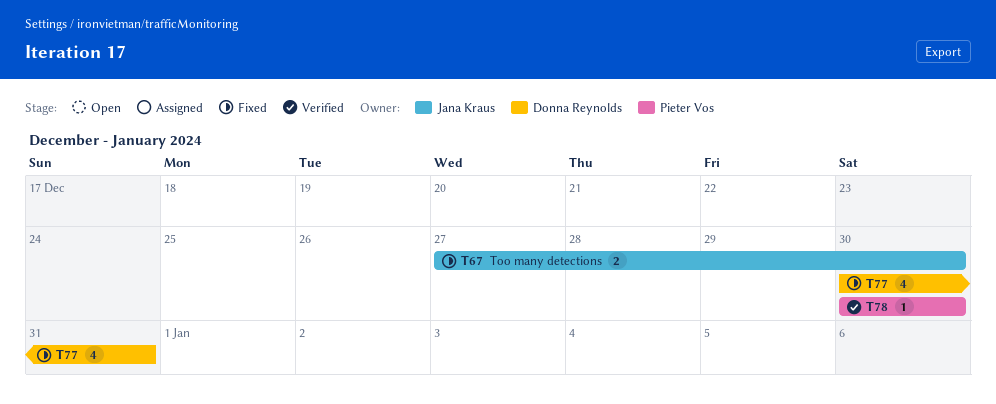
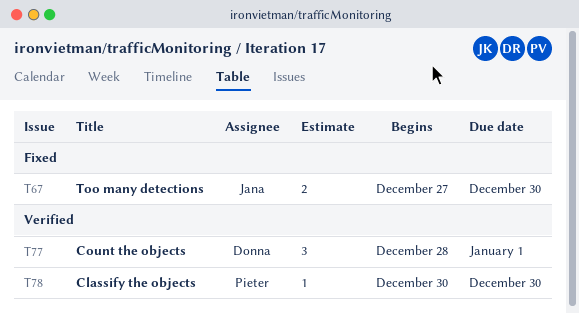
T77, status: Fixed -> Verified
T77, estimate: 4 -> 3
T77, start: Dec 30 -> Dec 28
T77, due: Dec 31 -> Jan 1

